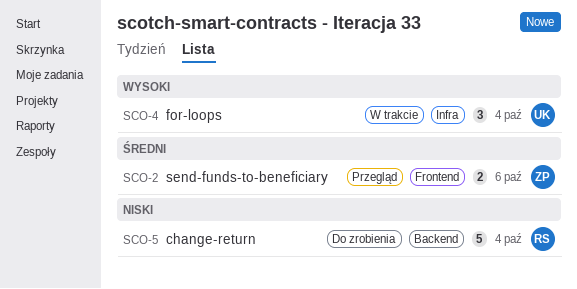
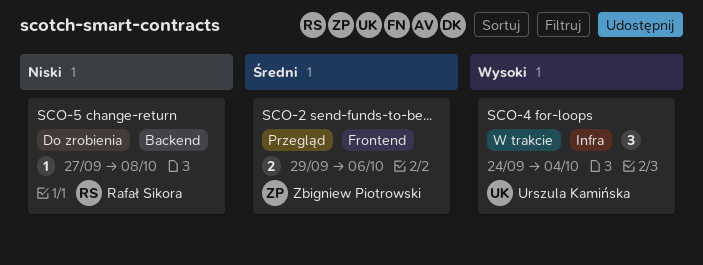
SCO-5, estimate: 5 -> 1
SCO-5, due: Oct 4 -> Oct 8

